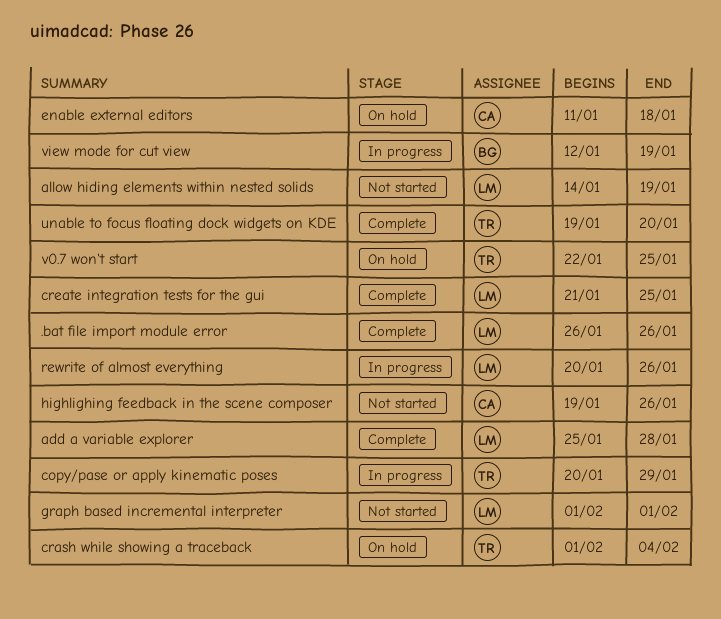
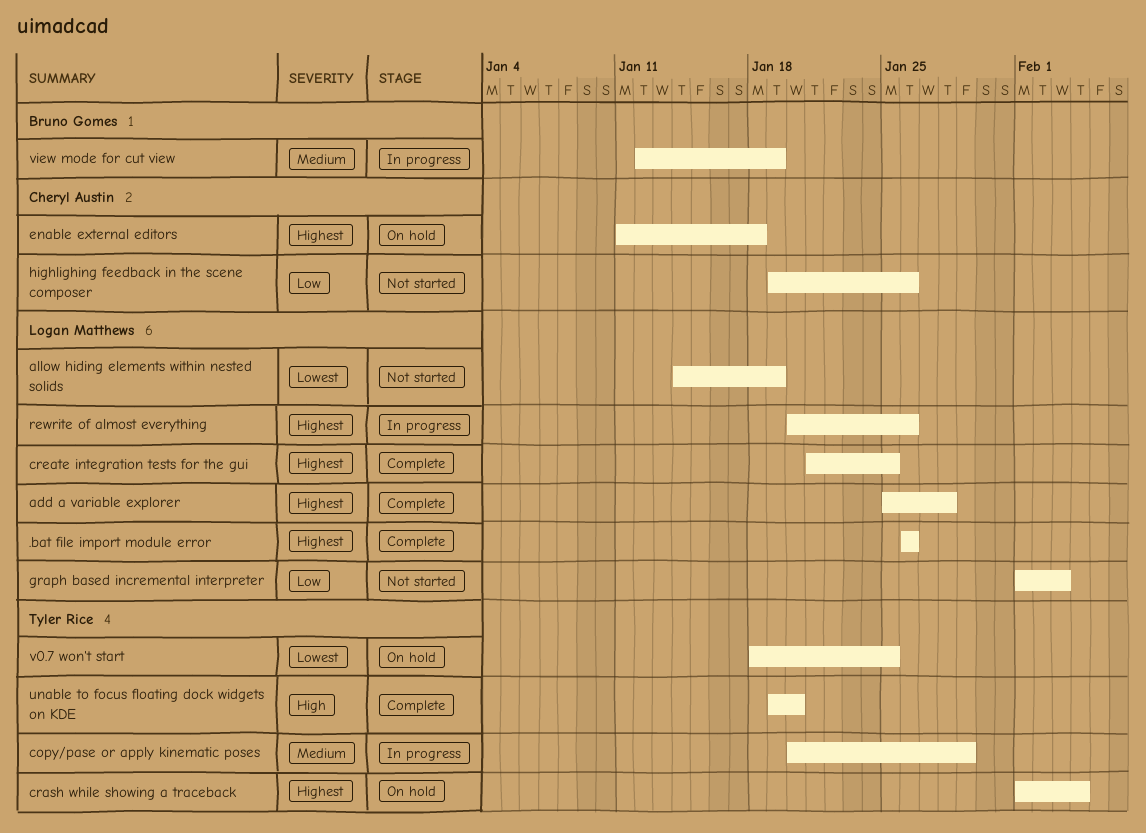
graph based incremental interpreter, due: Feb 1 -> Feb 3
v0.7 won't start, start: Jan 22 -> Jan 18

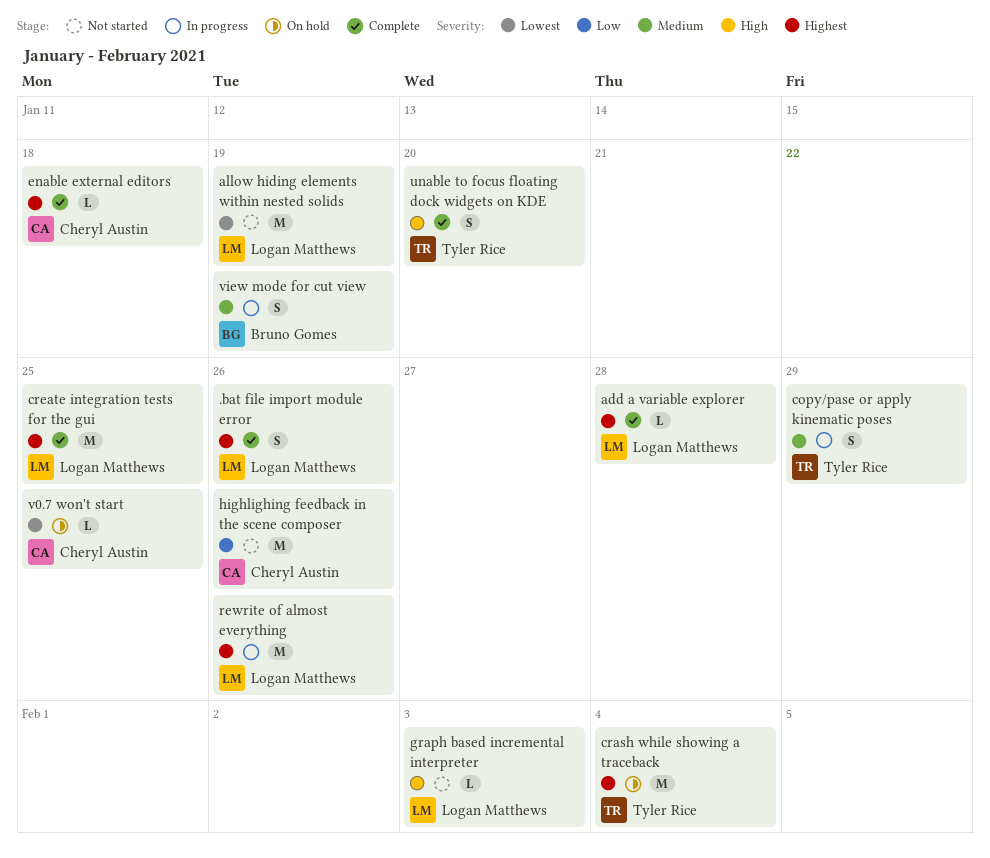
enable external editors, status: On hold -> Complete
graph based incremental interpreter, priority: Low -> High
v0.7 won't start, owner: Tyler Rice -> Cheryl Austin

